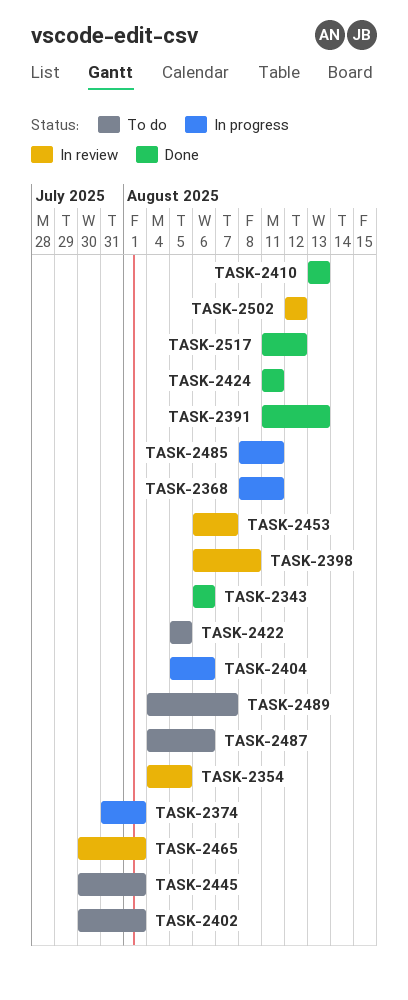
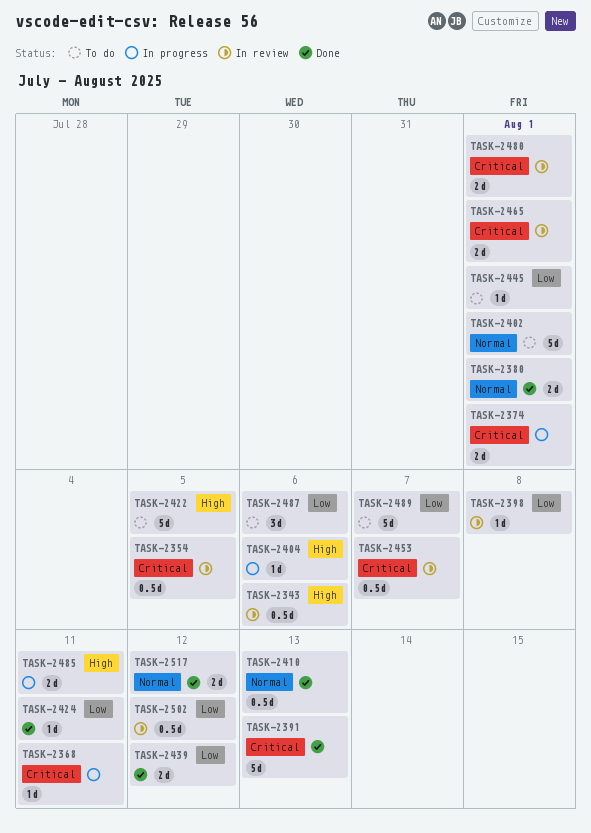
TASK-2343, status: Done -> In review
TASK-2380: none -> present
TASK-2439: none -> present
TASK-2480: none -> present

